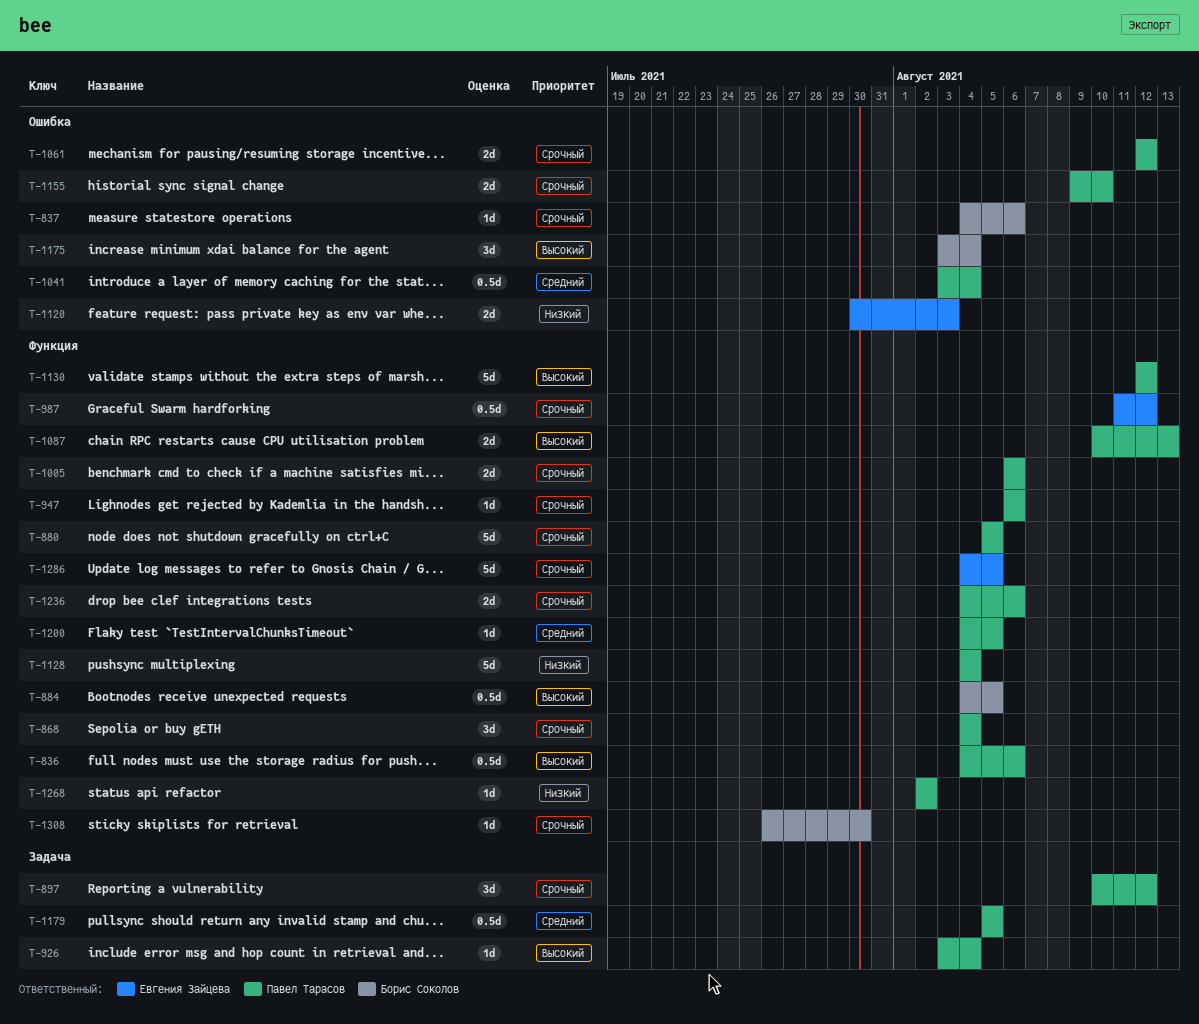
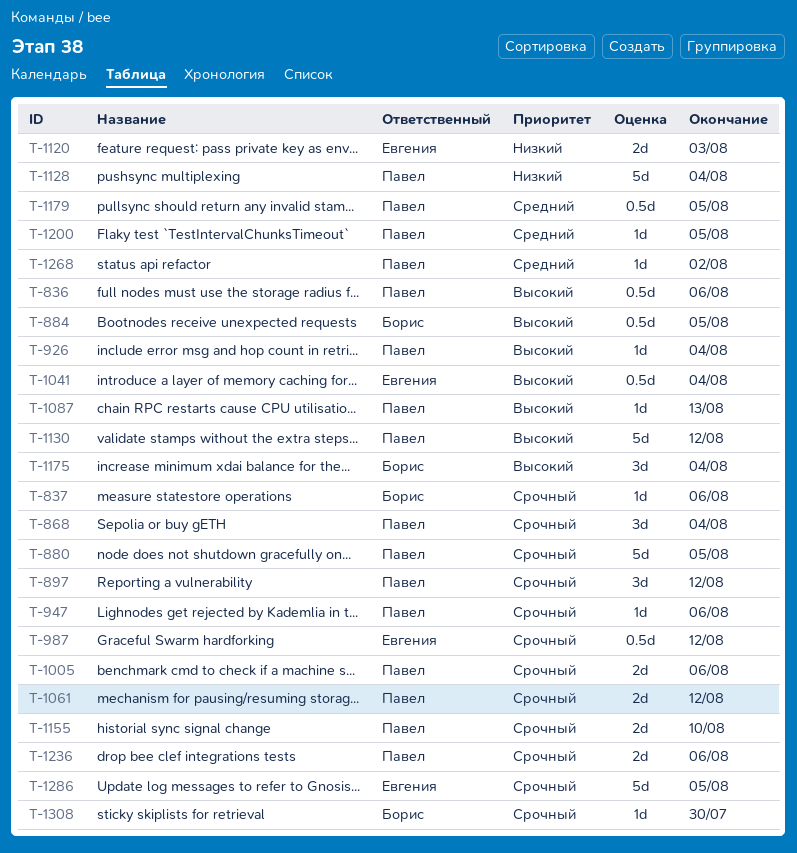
T-1041, owner: Павел Тарасов -> Евгения Зайцева
T-1041, priority: Средний -> Высокий
T-1087, estimate: 2d -> 1d
T-1268, priority: Низкий -> Средний

